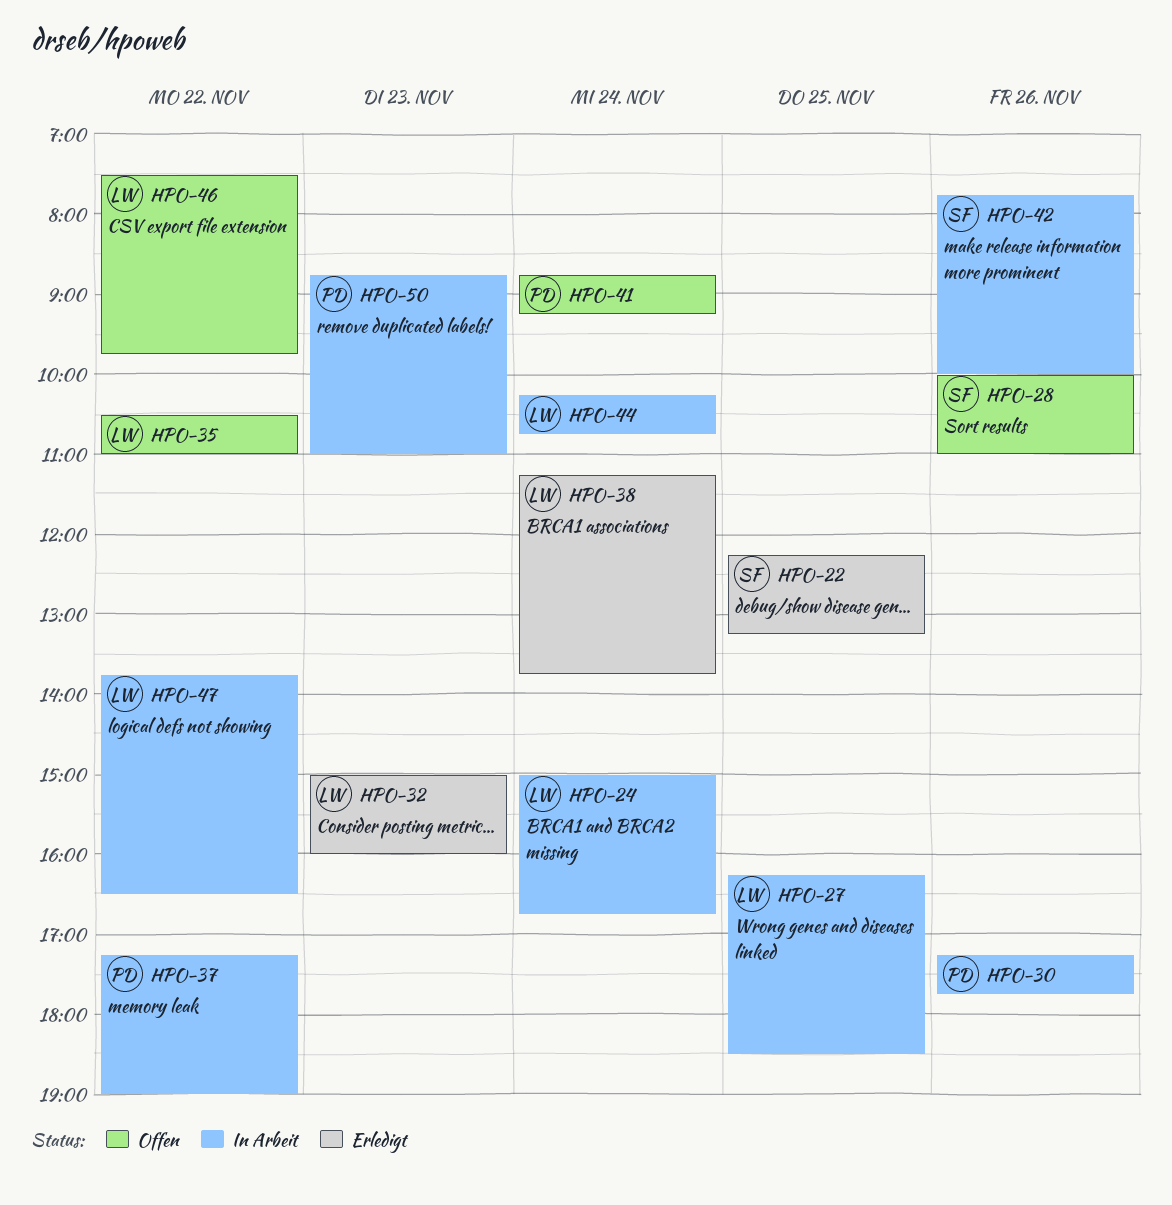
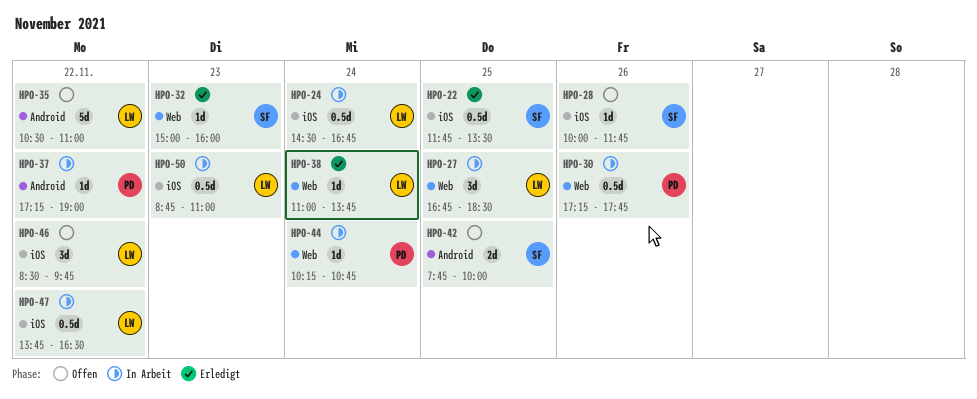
HPO-22, begins: 12:15 -> 11:45
HPO-22, ends: 13:15 -> 13:30
HPO-24, begins: 15:00 -> 14:30
HPO-27, begins: 16:15 -> 16:45
HPO-28, ends: 11:00 -> 11:45
HPO-32, owner: LW -> SF
HPO-38, begins: 11:15 -> 11:00
HPO-41: present -> none
HPO-42, status: In Arbeit -> Offen
HPO-42, day: Nov 26 -> Nov 25
HPO-44, owner: LW -> PD
HPO-46, begins: 07:30 -> 08:30
HPO-50, owner: PD -> LW

